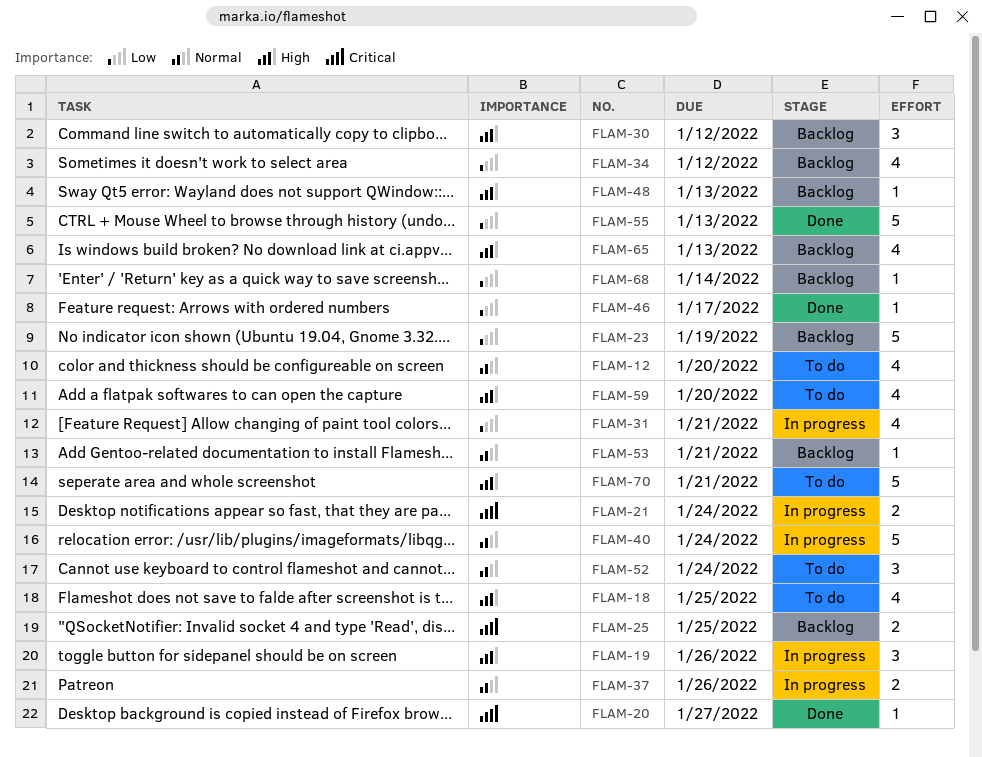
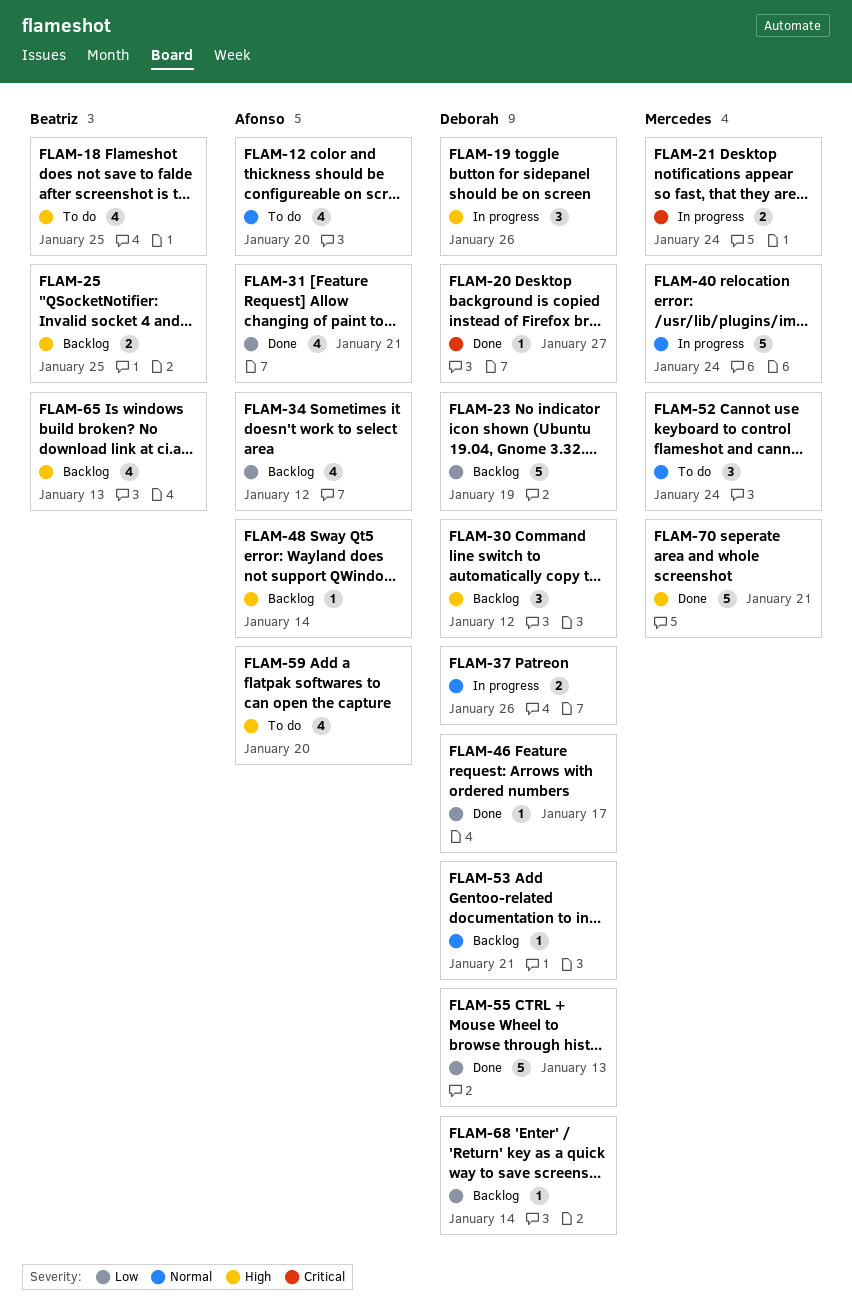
FLAM-25, priority: Critical -> High
FLAM-31, status: In progress -> Done
FLAM-48, due: Jan 13 -> Jan 14
FLAM-70, status: To do -> Done

